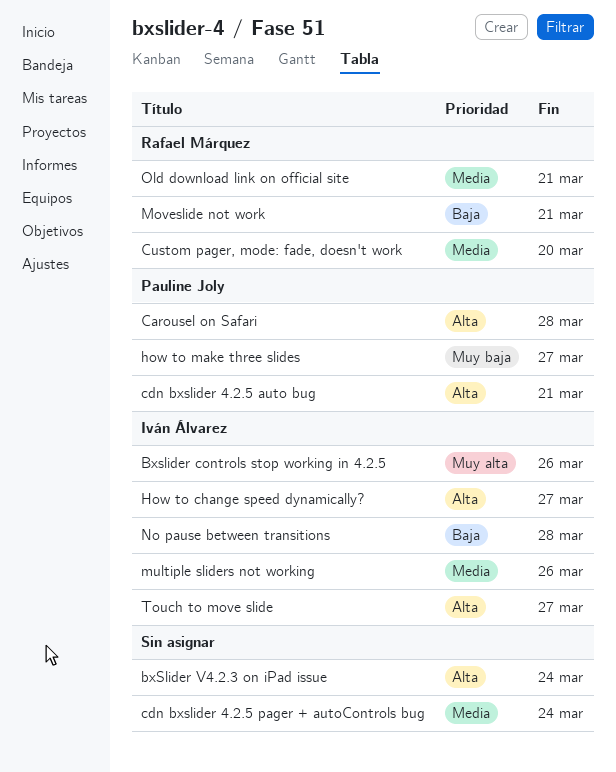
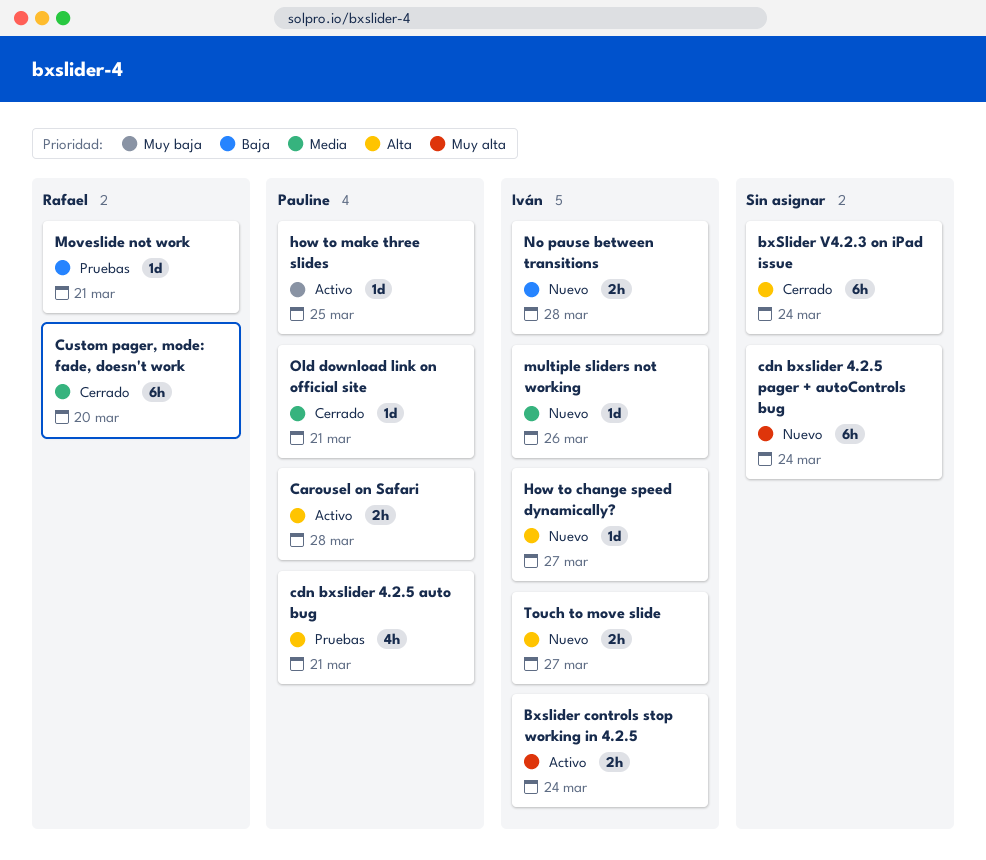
Bxslider controls stop working in 4.2.5, due: Mar 26 -> Mar 24
cdn bxslider 4.2.5 pager + autoControls bug, priority: Media -> Muy alta
how to make three slides, due: Mar 27 -> Mar 25
Old download link on official site, owner: Rafael Márquez -> Pauline Joly

